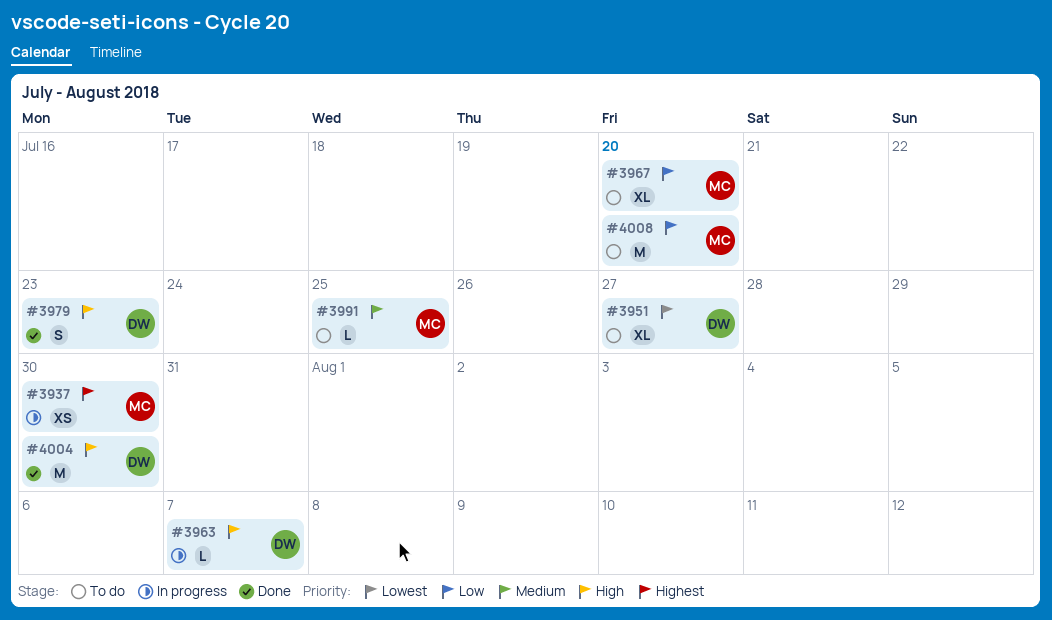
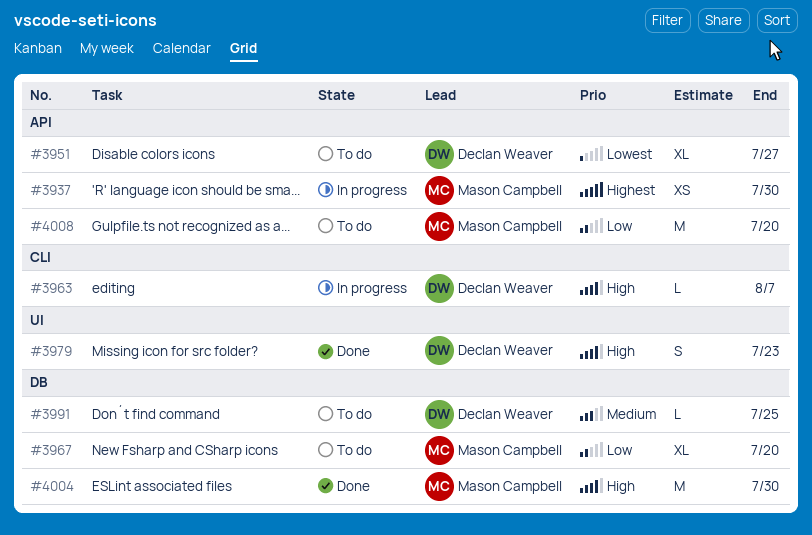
#3991, owner: Mason Campbell -> Declan Weaver
#4004, owner: Declan Weaver -> Mason Campbell

